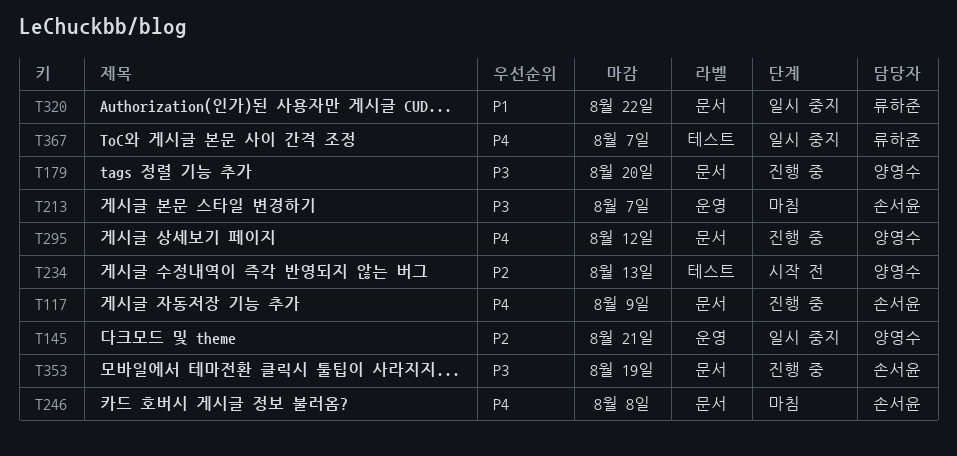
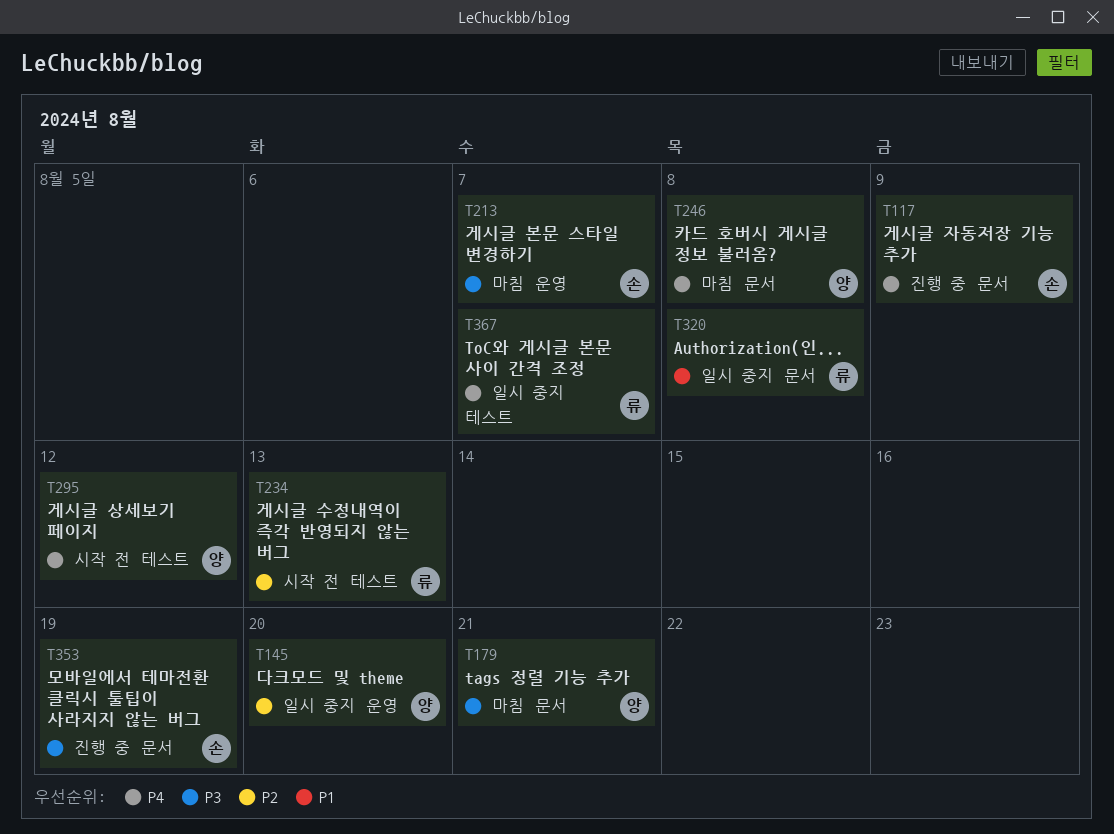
T145, due: Aug 21 -> Aug 20
T179, status: 진행 중 -> 마침
T179, due: Aug 20 -> Aug 21
T234, owner: 양영수 -> 류하준
T246, owner: 손서윤 -> 양영수
T295, status: 진행 중 -> 시작 전
T295, label: 문서 -> 테스트
T320, due: Aug 22 -> Aug 8

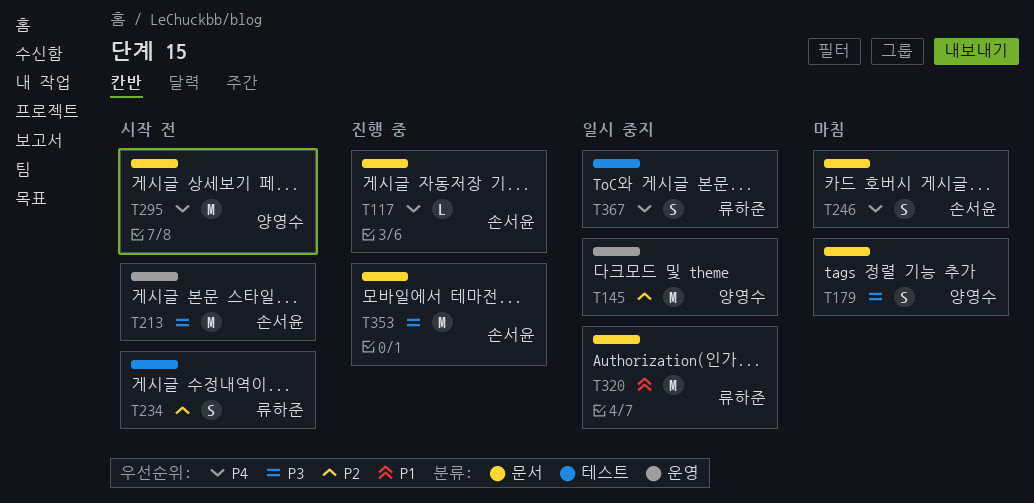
T213, status: 마침 -> 시작 전
T246, owner: 양영수 -> 손서윤
T295, label: 테스트 -> 문서

